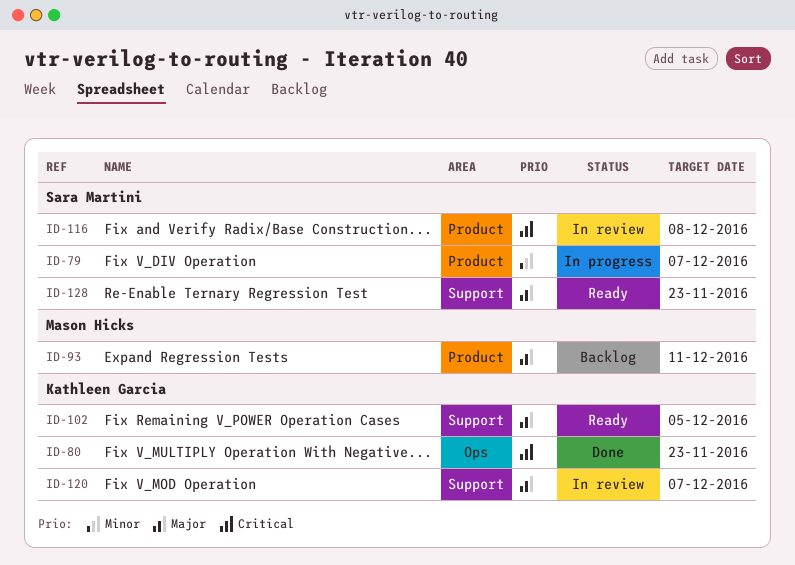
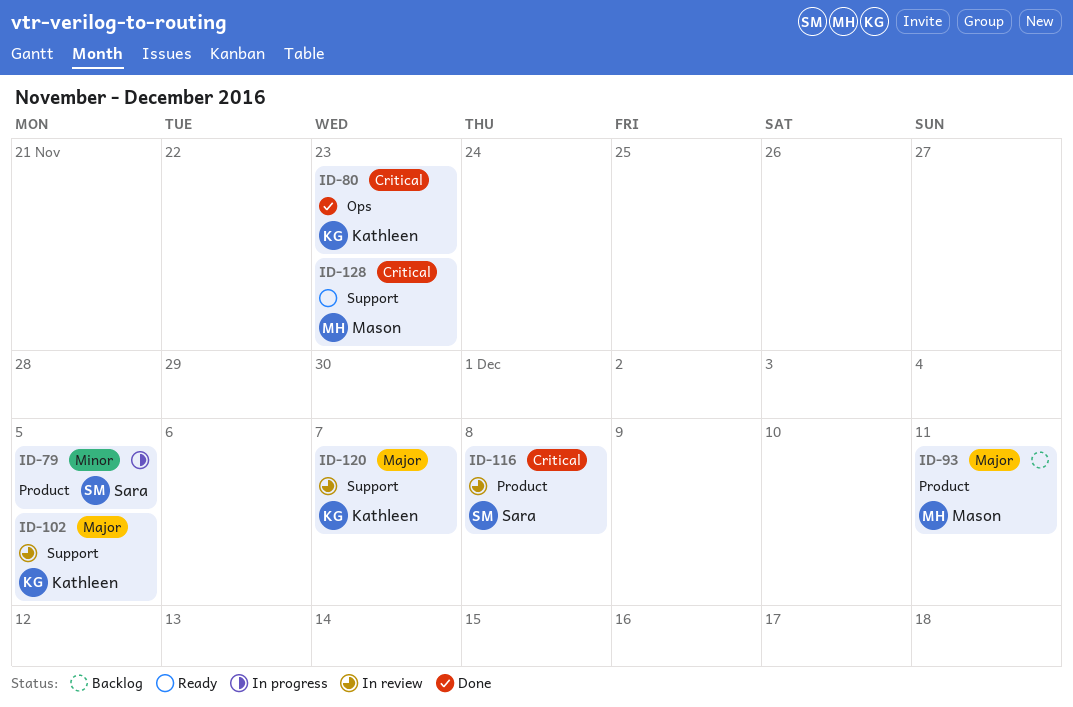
ID-79, due: Dec 7 -> Dec 5
ID-102, status: Ready -> In review
ID-128, owner: Sara Martini -> Mason Hicks
ID-128, priority: Major -> Critical

